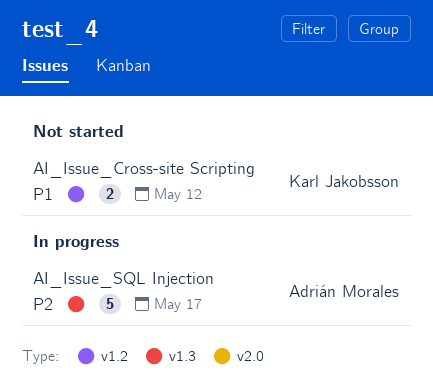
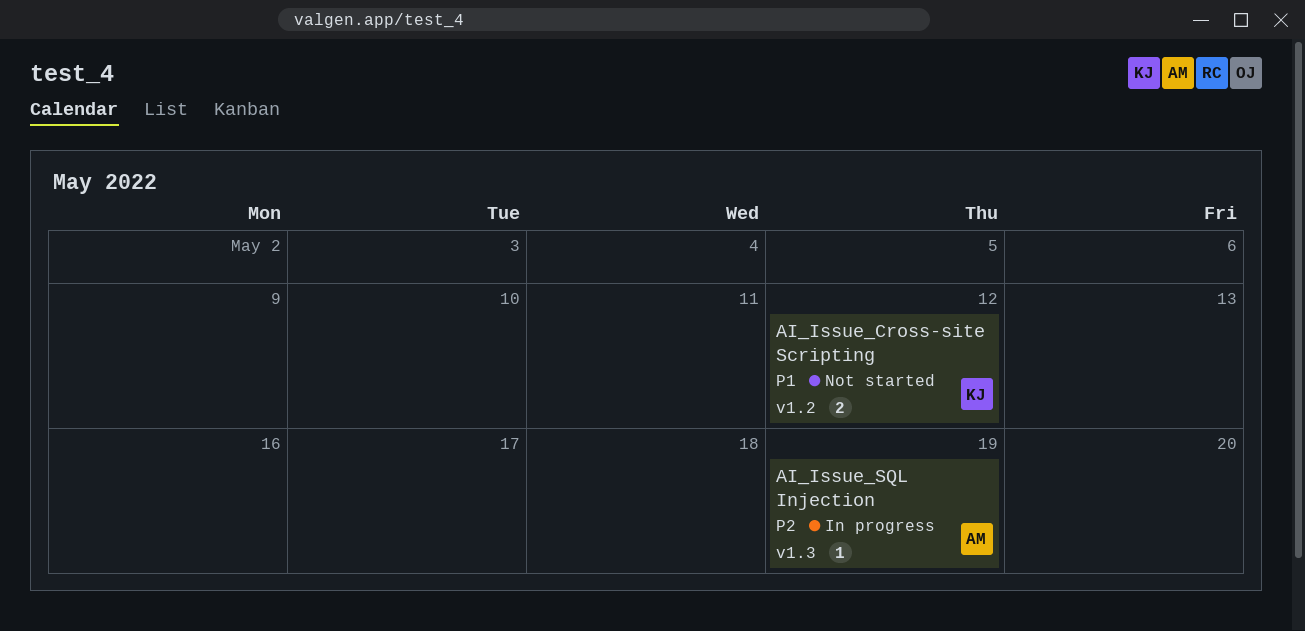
AI_Issue_SQL Injection, estimate: 5 -> 1
AI_Issue_SQL Injection, due: May 17 -> May 19

